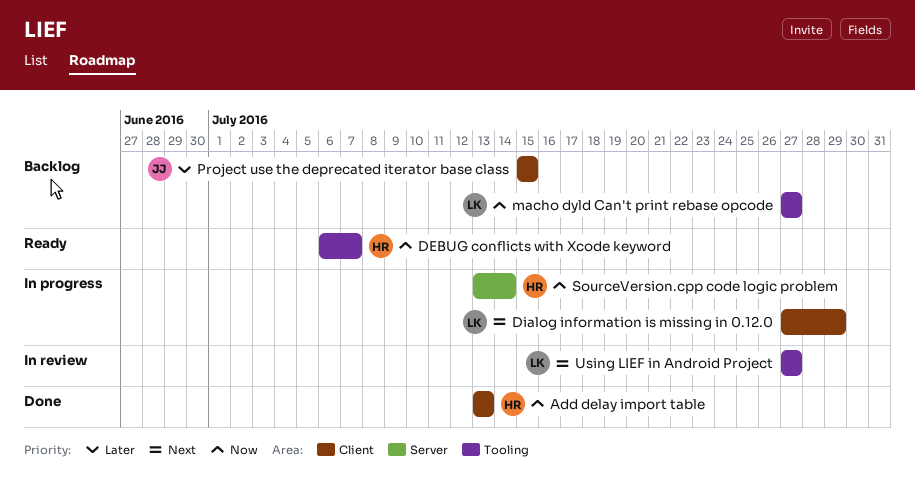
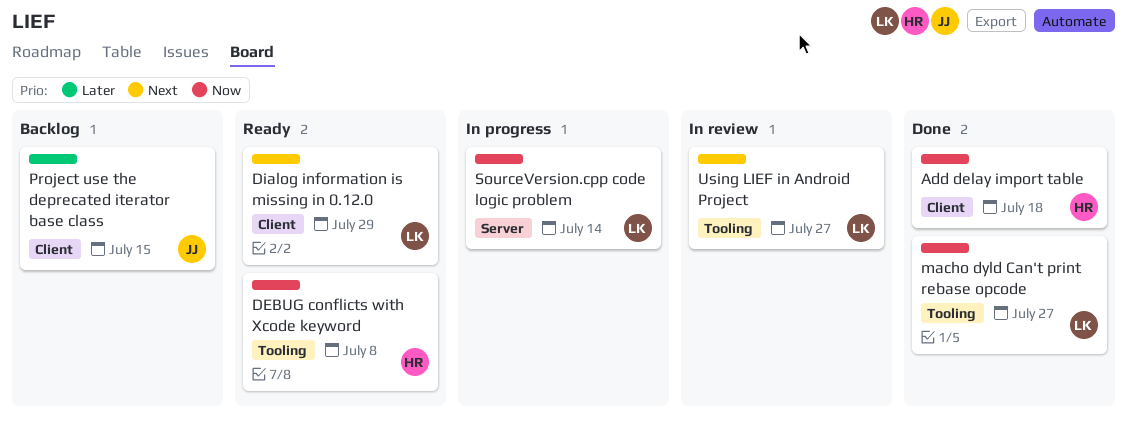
Add delay import table, due: Jul 13 -> Jul 18
DEBUG conflicts with Xcode keyword, due: Jul 7 -> Jul 8
Dialog information is missing in 0.12.0, status: In progress -> Ready
macho dyld Can't print rebase opcode, status: Backlog -> Done
SourceVersion.cpp code logic problem, owner: HR -> LK

